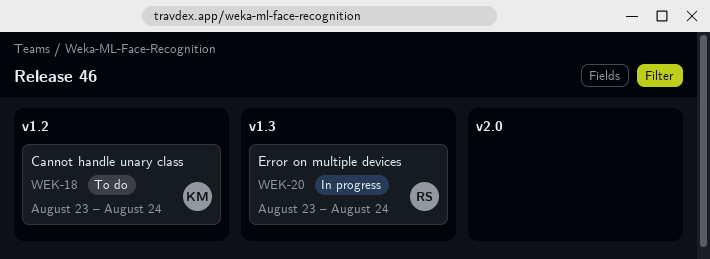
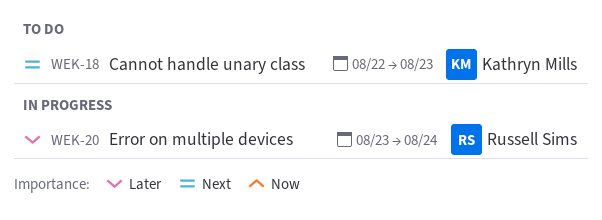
WEK-18, start: Aug 23 -> Aug 22
WEK-18, due: Aug 24 -> Aug 23

